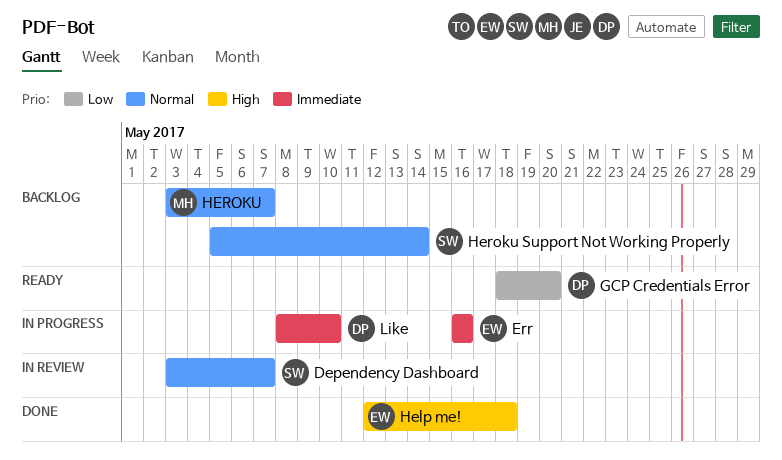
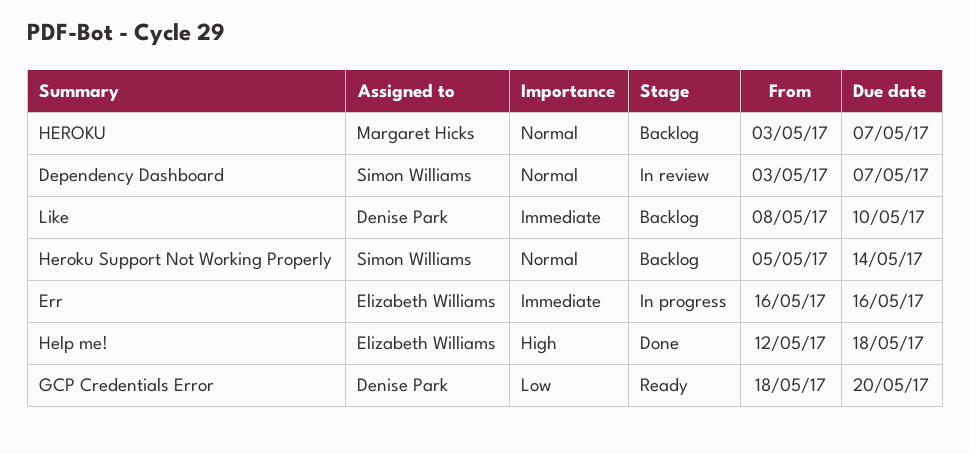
Like, status: In progress -> Backlog

